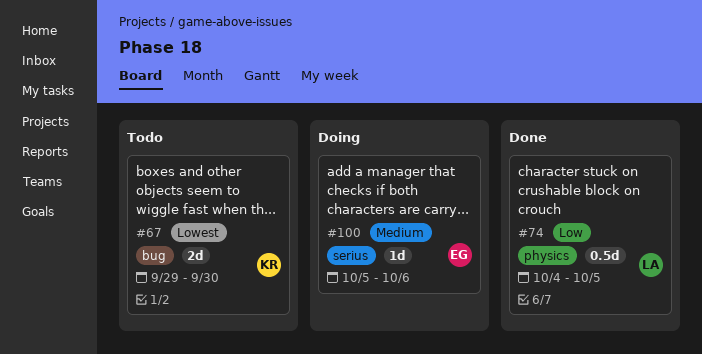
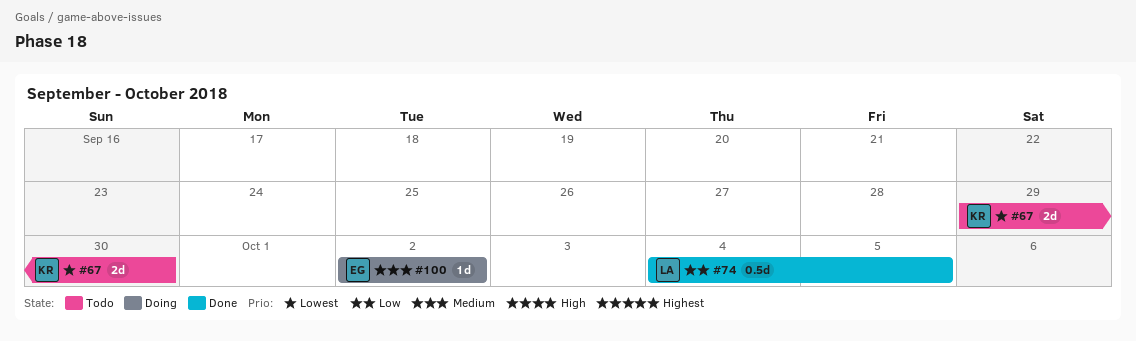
#100, start: Oct 5 -> Oct 2
#100, due: Oct 6 -> Oct 2

